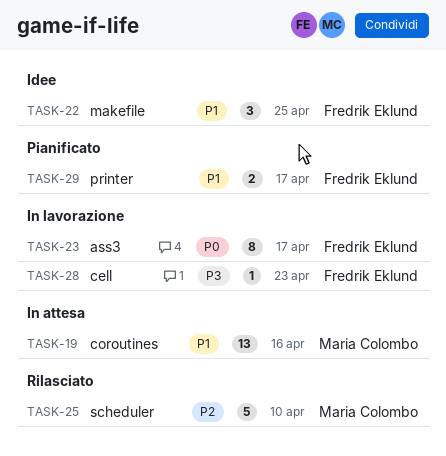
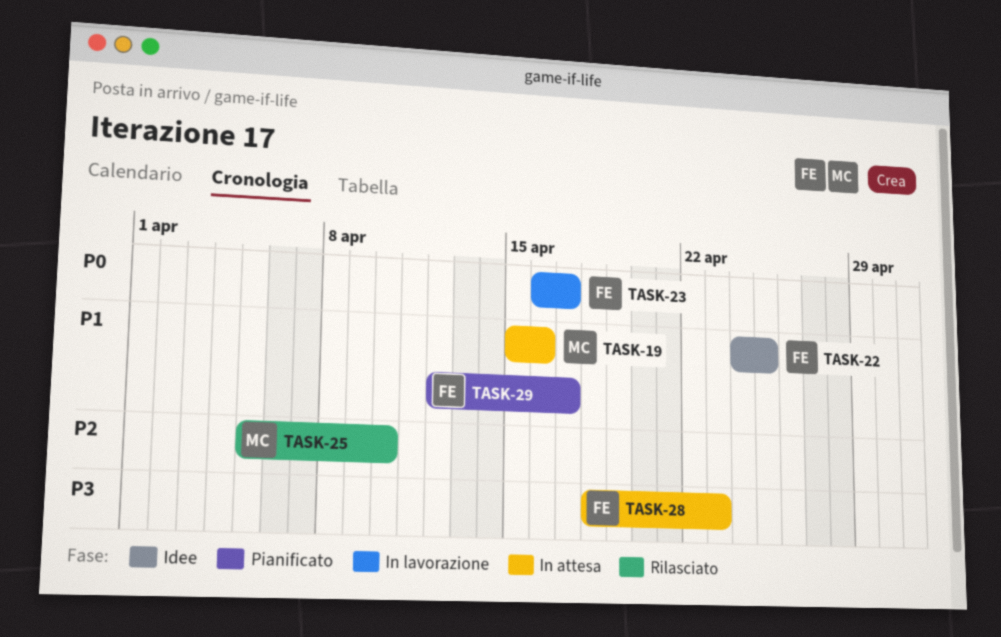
TASK-28, status: In lavorazione -> In attesa

